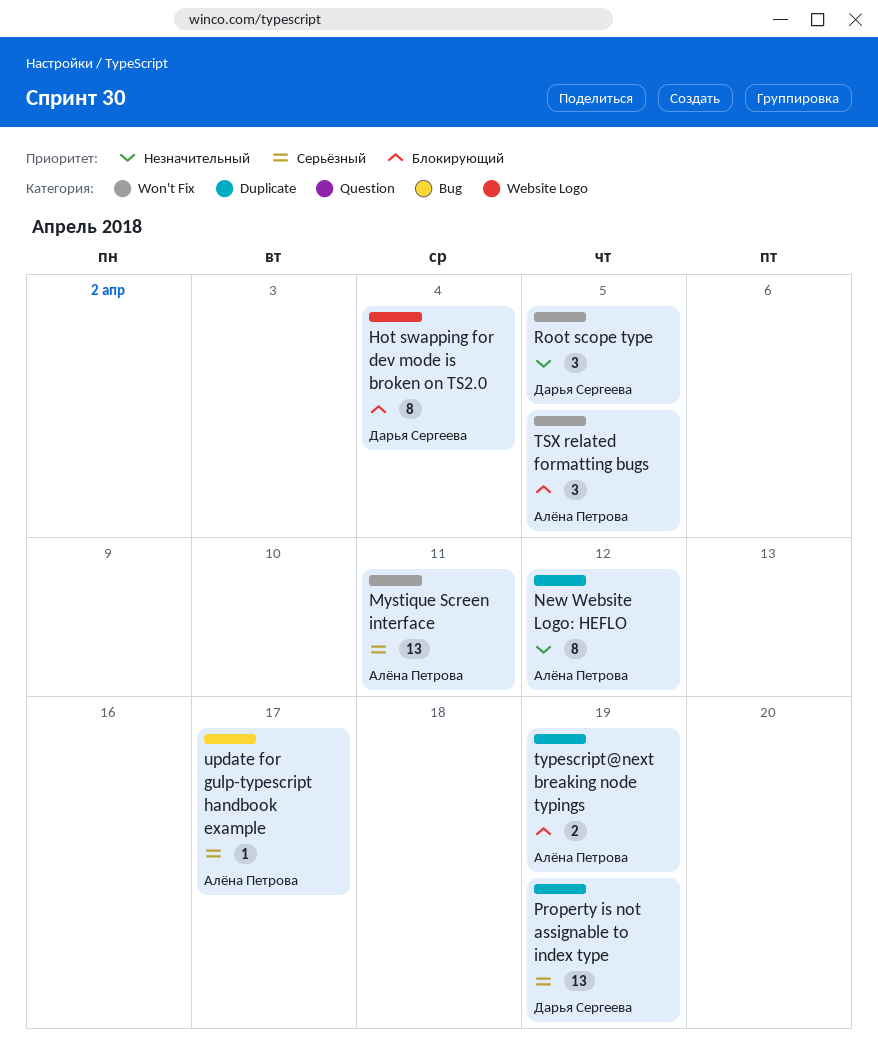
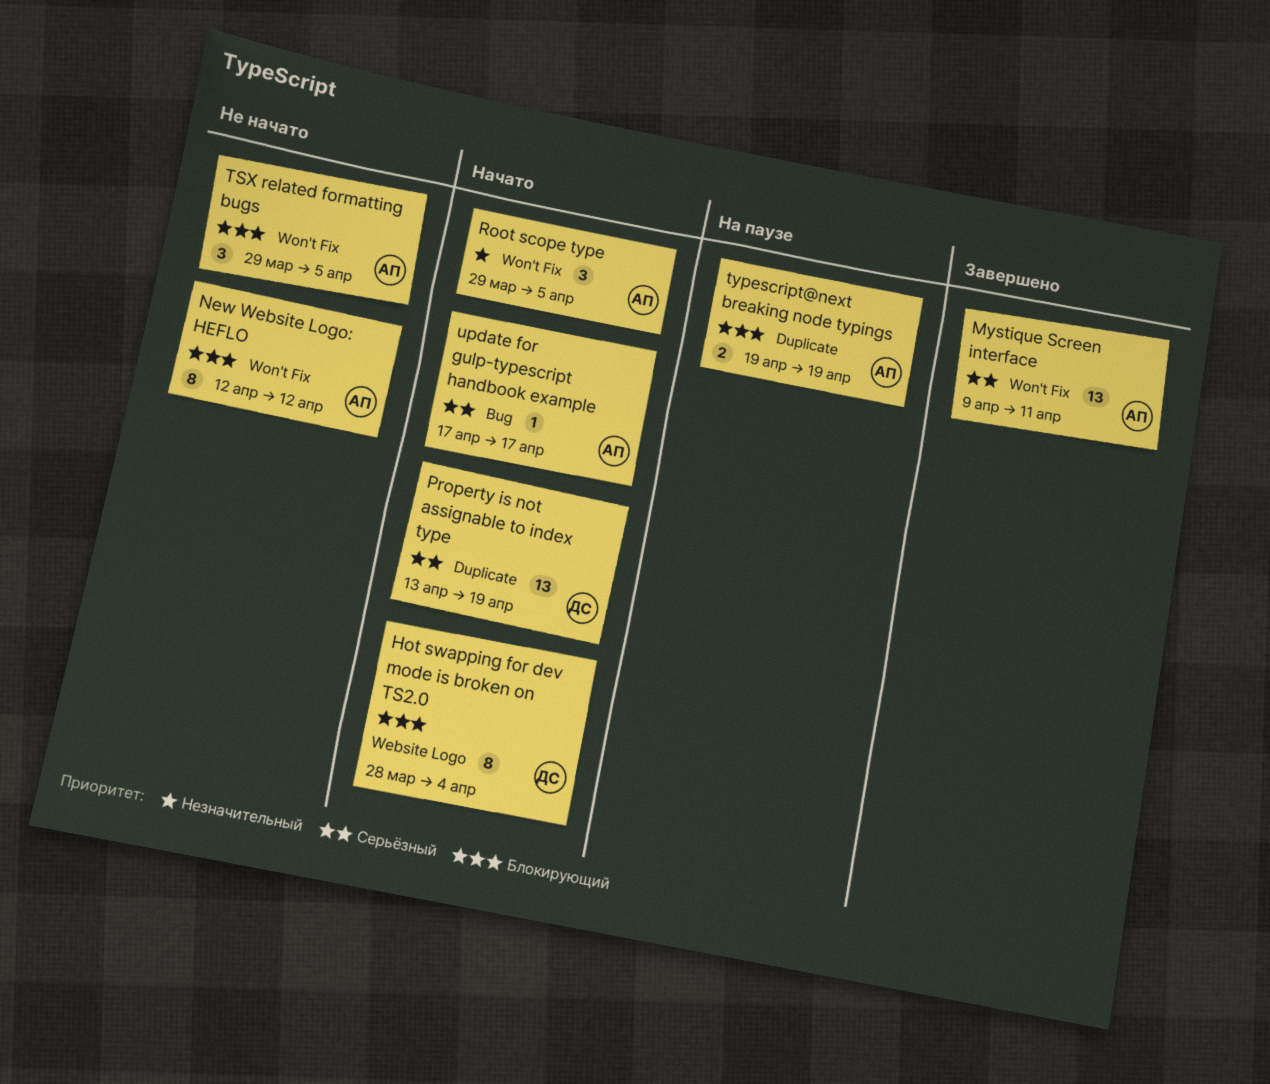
New Website Logo: HEFLO, priority: Незначительный -> Блокирующий
New Website Logo: HEFLO, label: Duplicate -> Won't Fix
Root scope type, owner: Дарья Сергеева -> Алёна Петрова

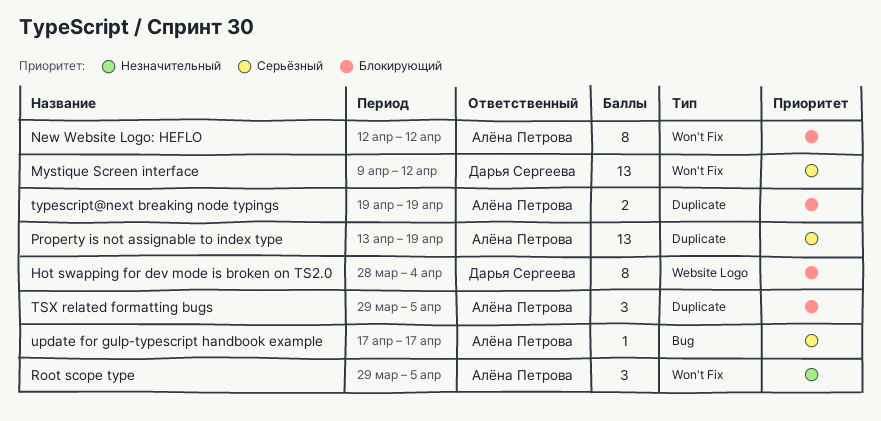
Mystique Screen interface, owner: Алёна Петрова -> Дарья Сергеева
Mystique Screen interface, due: Apr 11 -> Apr 12
Property is not assignable to index type, owner: Дарья Сергеева -> Алёна Петрова
TSX related formatting bugs, label: Won't Fix -> Duplicate

